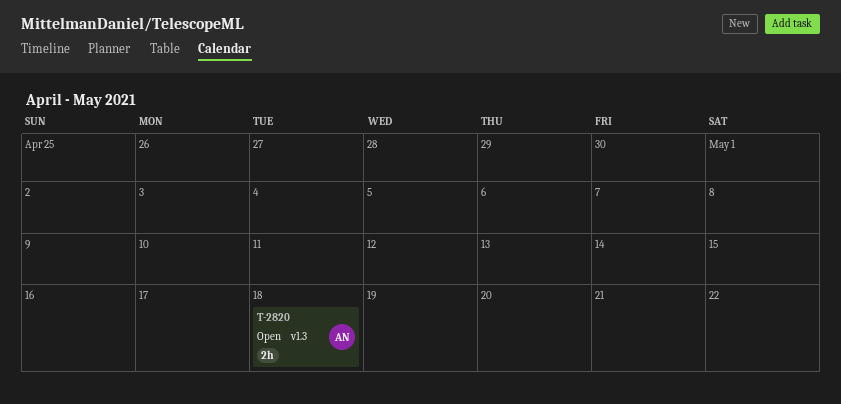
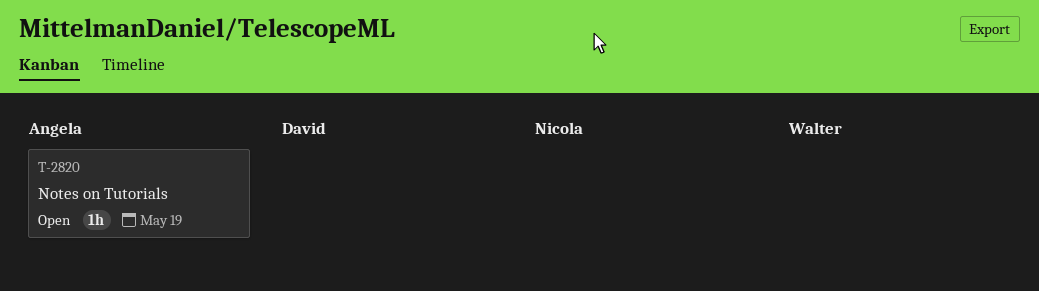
T-2820, estimate: 2h -> 1h
T-2820, due: May 18 -> May 19

